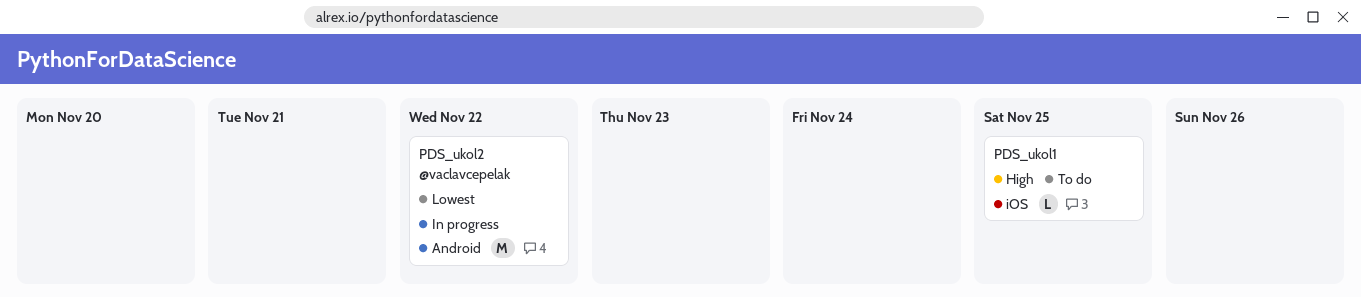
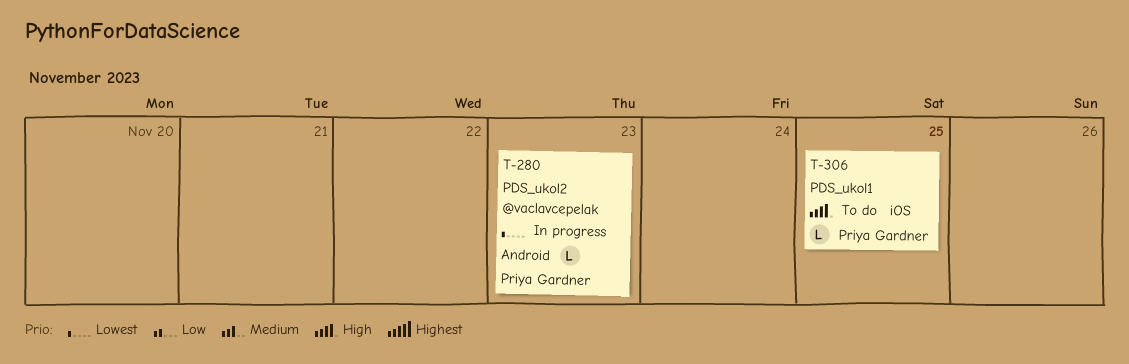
PDS_ukol2 @vaclavcepelak, estimate: M -> L
PDS_ukol2 @vaclavcepelak, due: Nov 22 -> Nov 23

